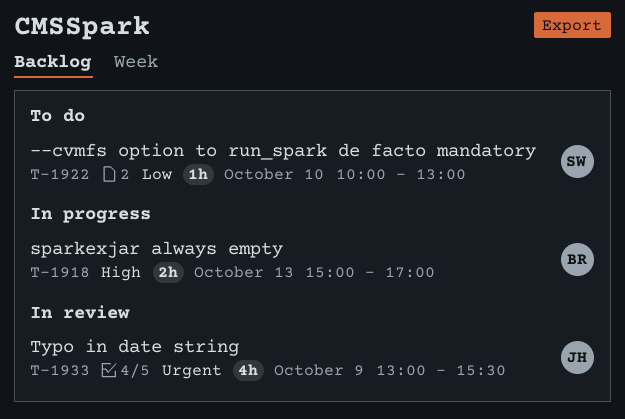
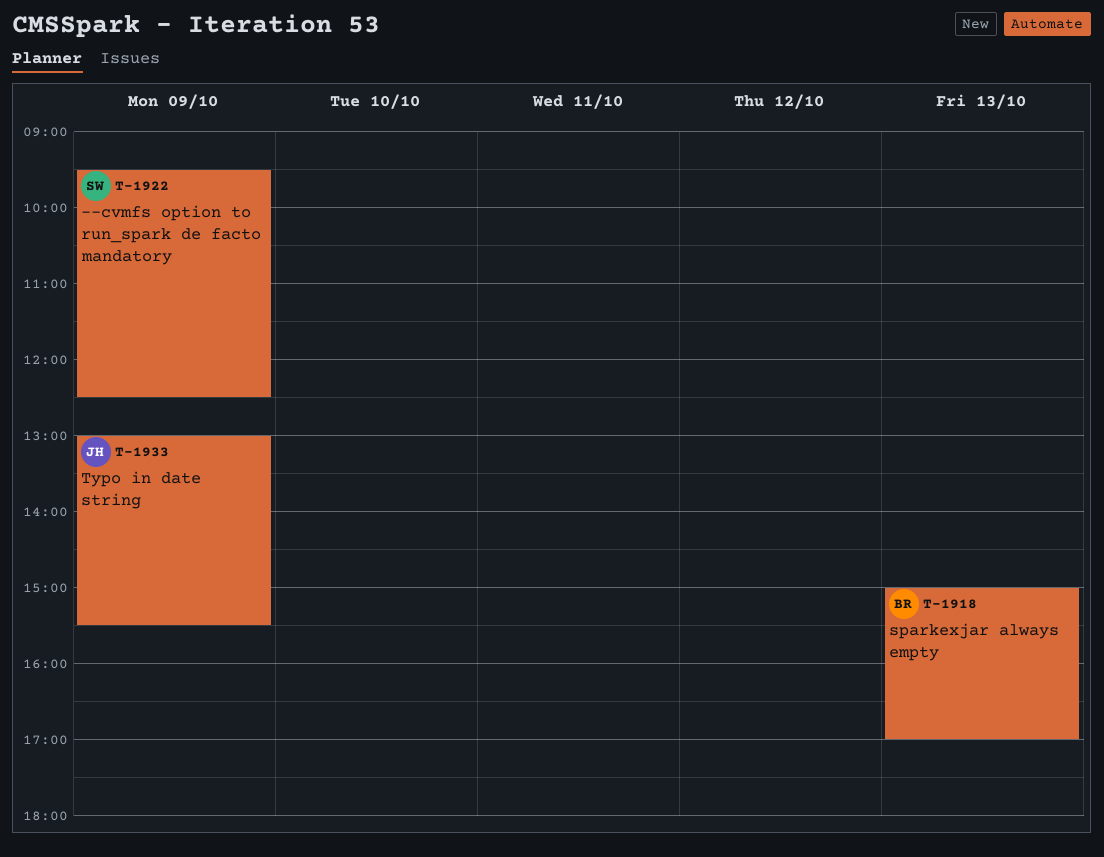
T-1922, day: Oct 10 -> Oct 9
T-1922, begins: 10:00 -> 09:30
T-1922, ends: 13:00 -> 12:30

